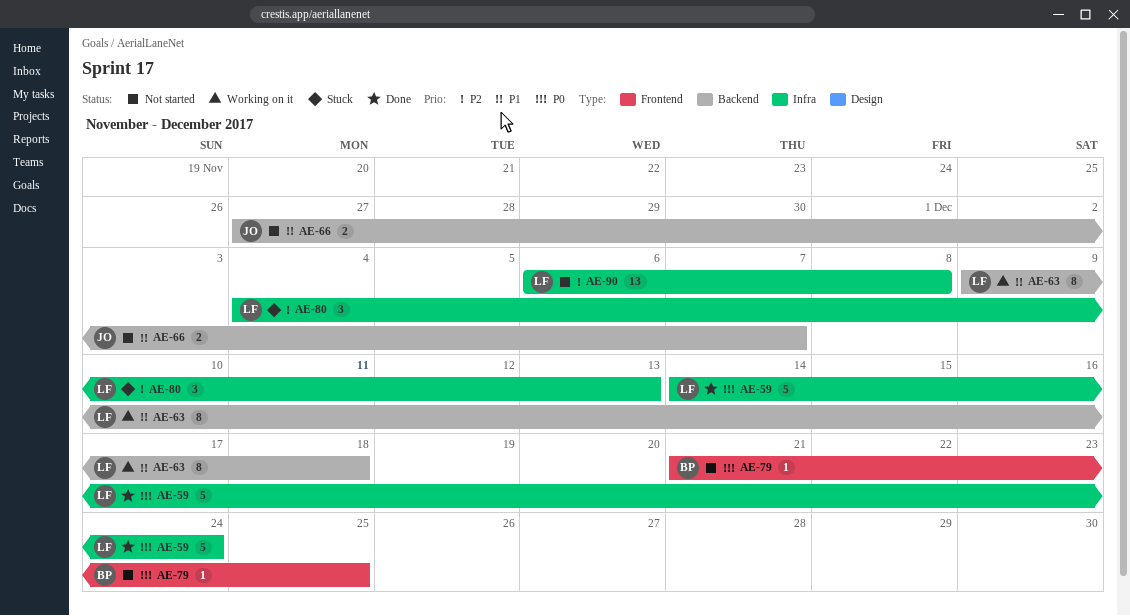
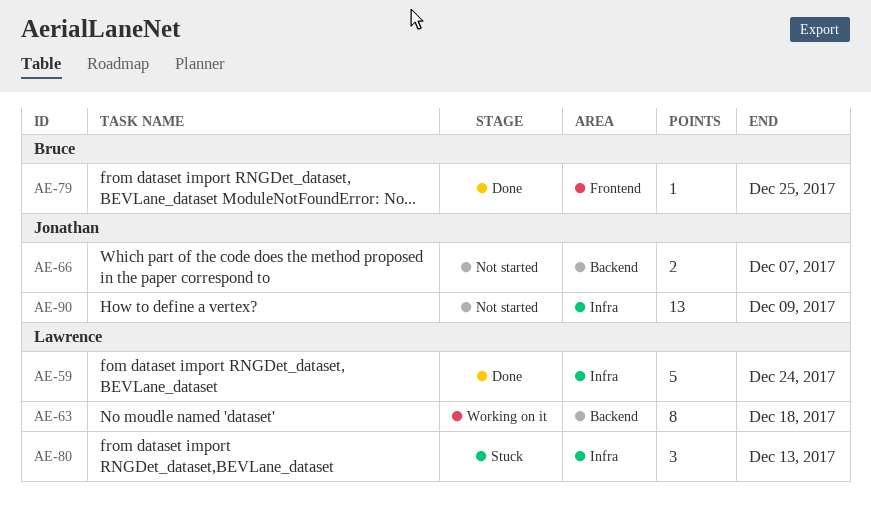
AE-79, status: Not started -> Done
AE-90, owner: Lawrence -> Jonathan
AE-90, due: Dec 8 -> Dec 9

